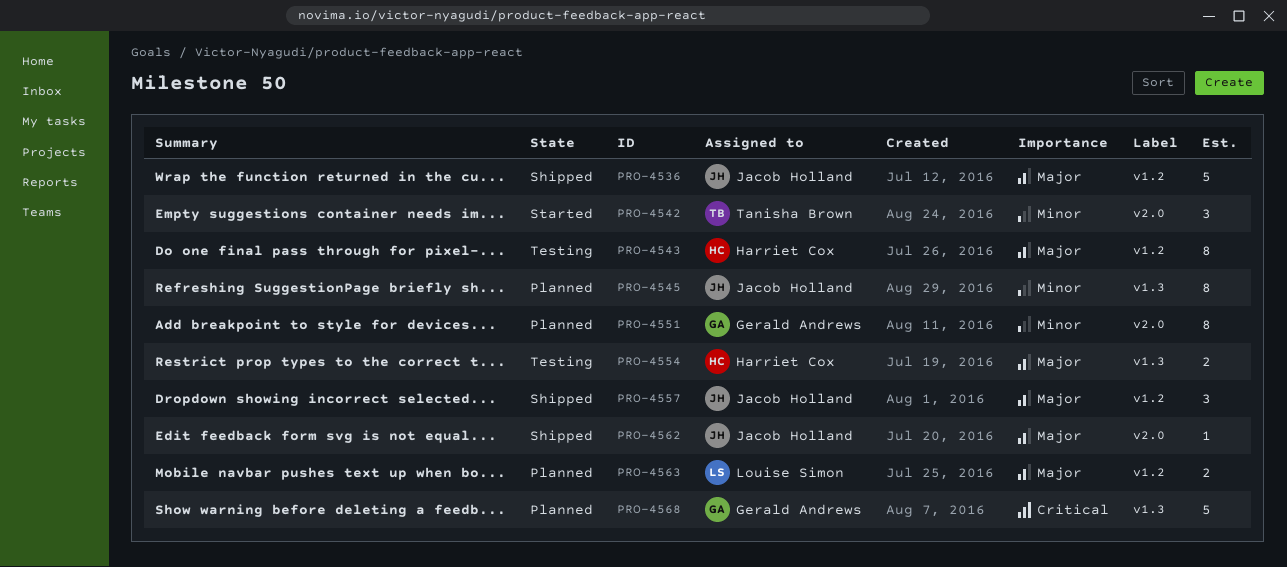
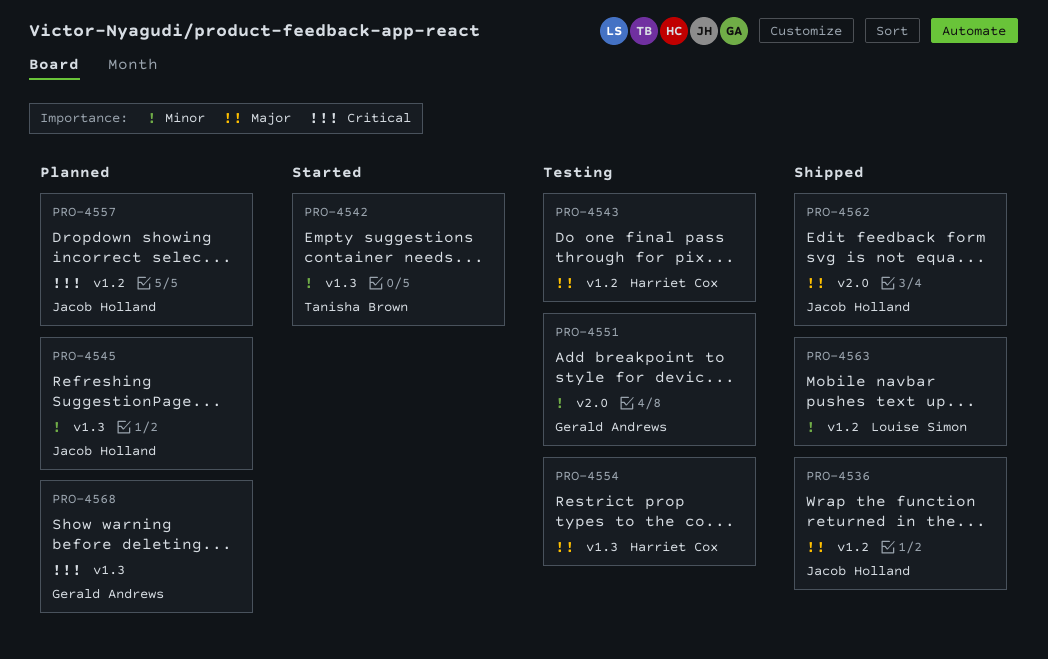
PRO-4542, label: v2.0 -> v1.3
PRO-4551, status: Planned -> Testing
PRO-4557, status: Shipped -> Planned
PRO-4557, priority: Major -> Critical
PRO-4563, status: Planned -> Shipped
PRO-4563, priority: Major -> Minor

